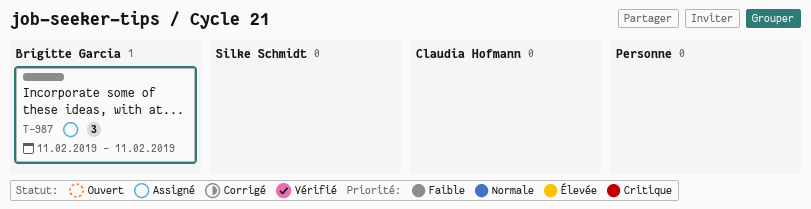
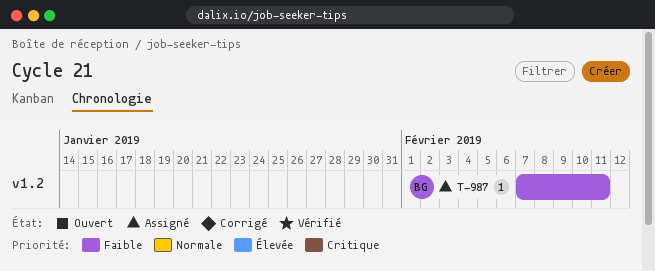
T-987, estimate: 3 -> 1
T-987, start: Feb 11 -> Feb 7

